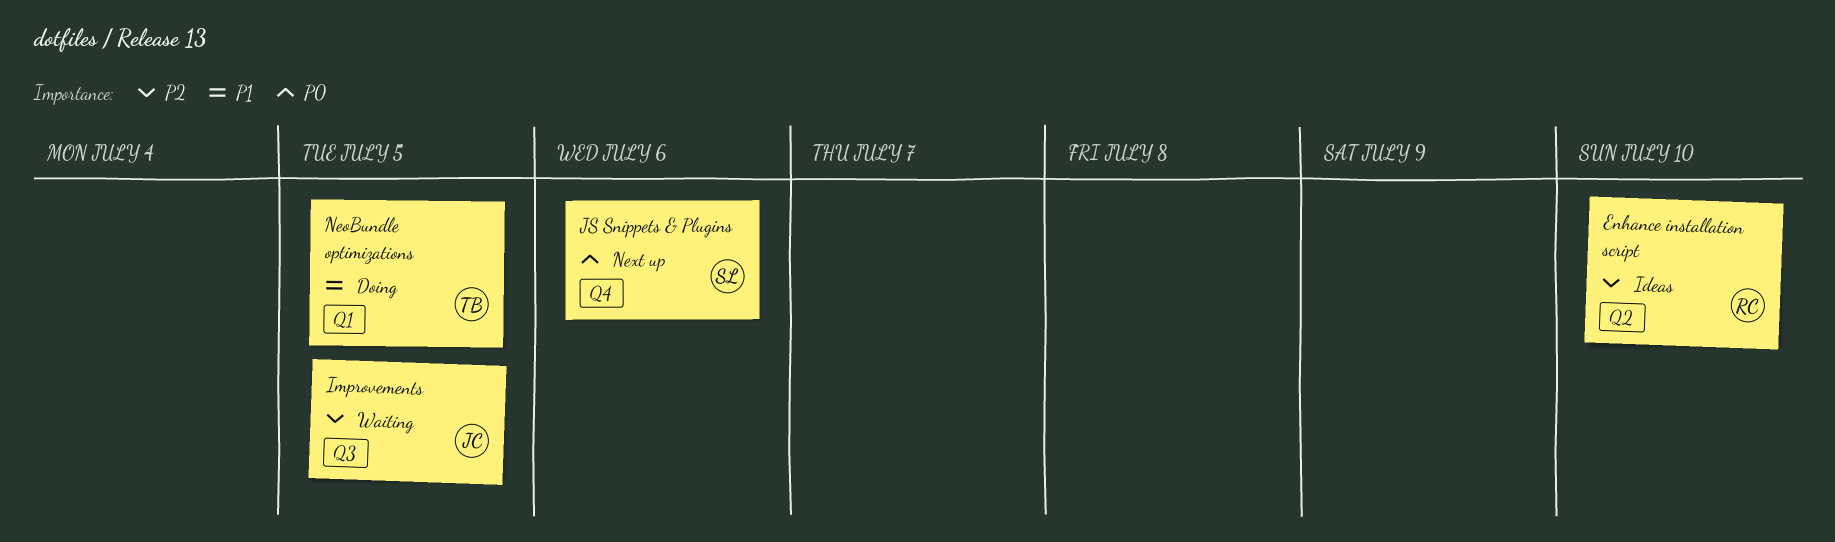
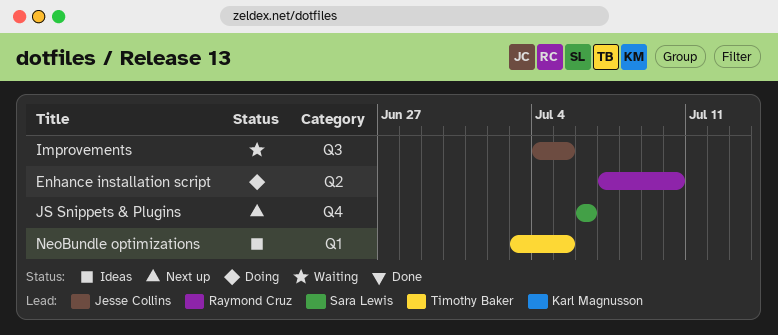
Enhance installation script, status: Ideas -> Doing
NeoBundle optimizations, status: Doing -> Ideas

